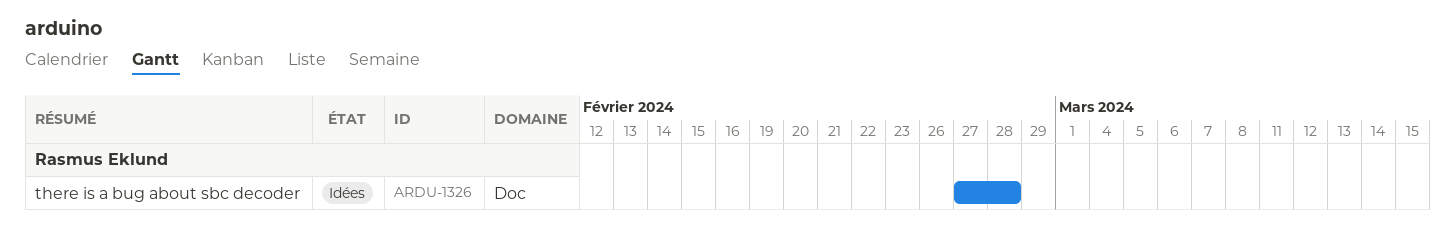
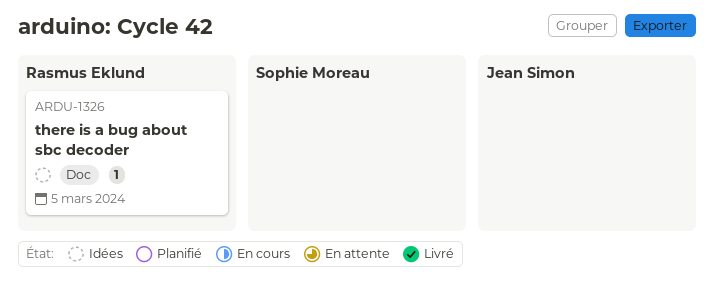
ARDU-1326, due: Feb 28 -> Mar 5

